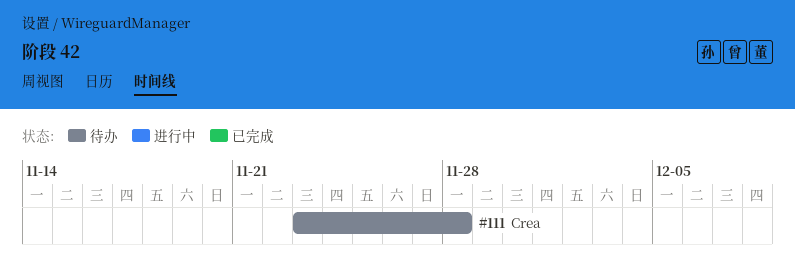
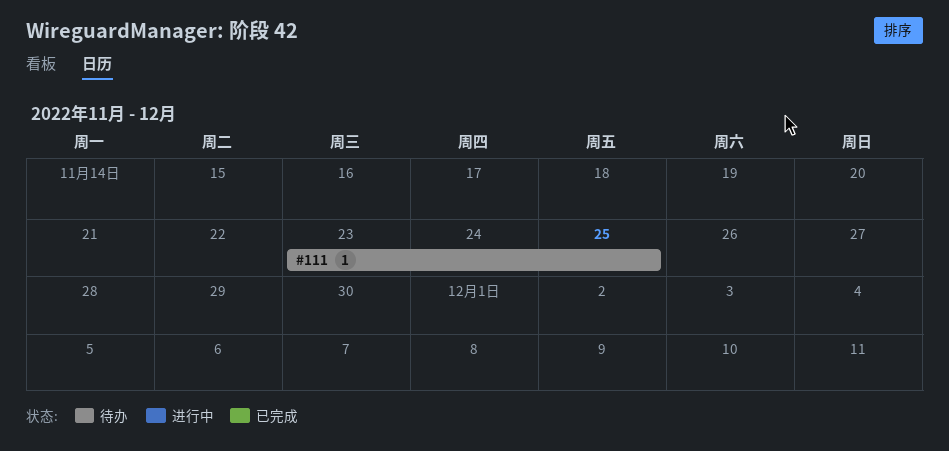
#111, due: Nov 28 -> Nov 25

